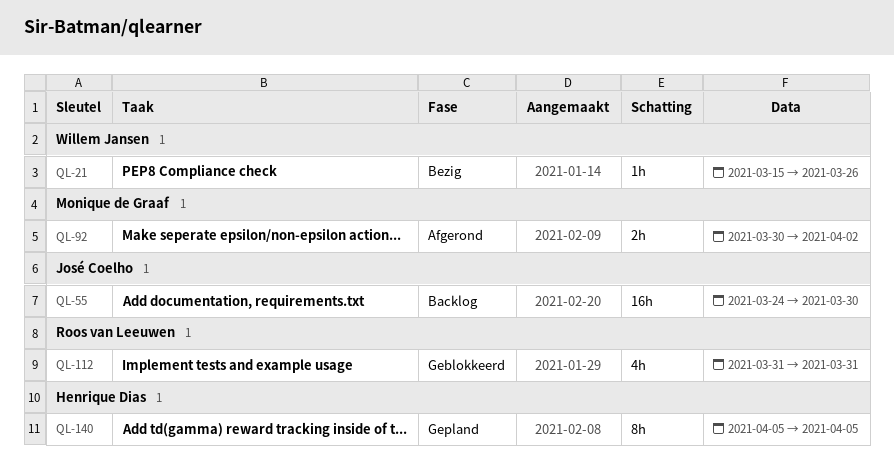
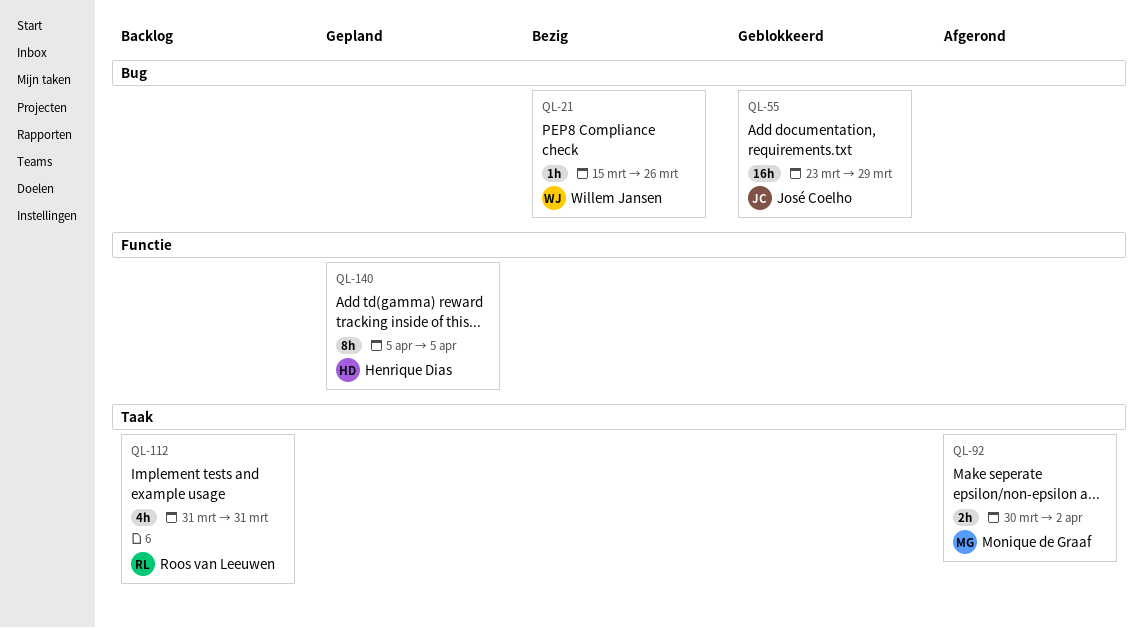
QL-55, status: Backlog -> Geblokkeerd
QL-55, start: Mar 24 -> Mar 23
QL-55, due: Mar 30 -> Mar 29
QL-112, status: Geblokkeerd -> Backlog

